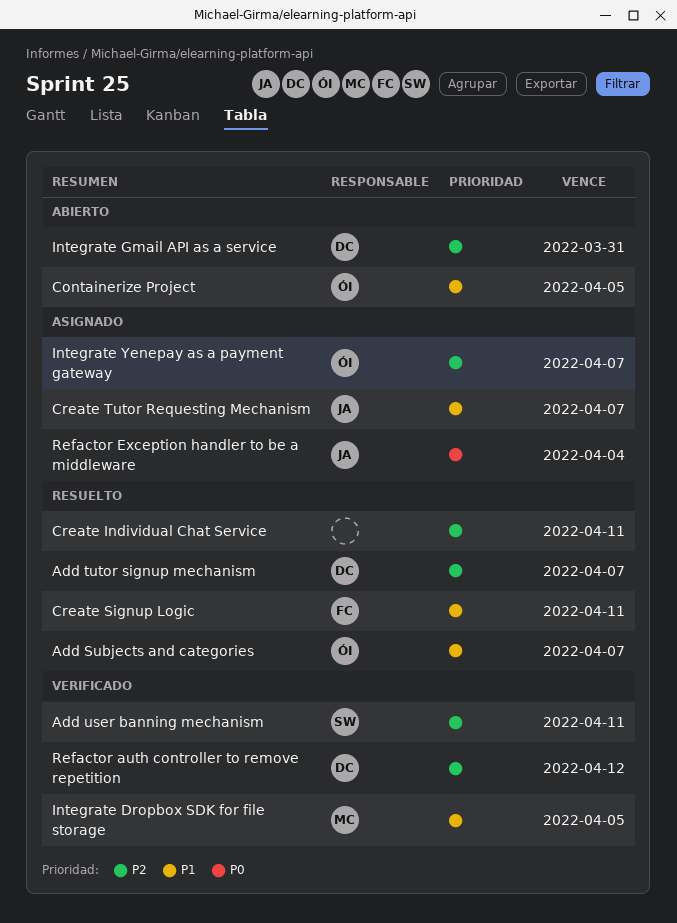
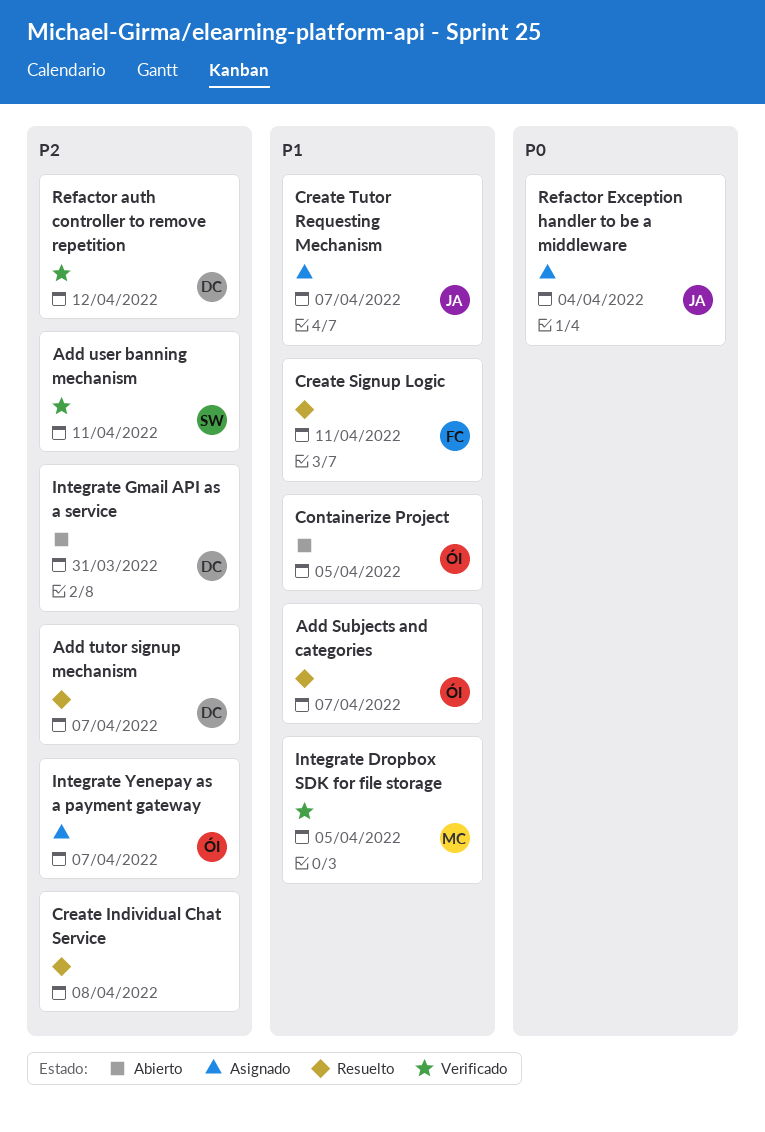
Create Individual Chat Service, due: Apr 11 -> Apr 8

